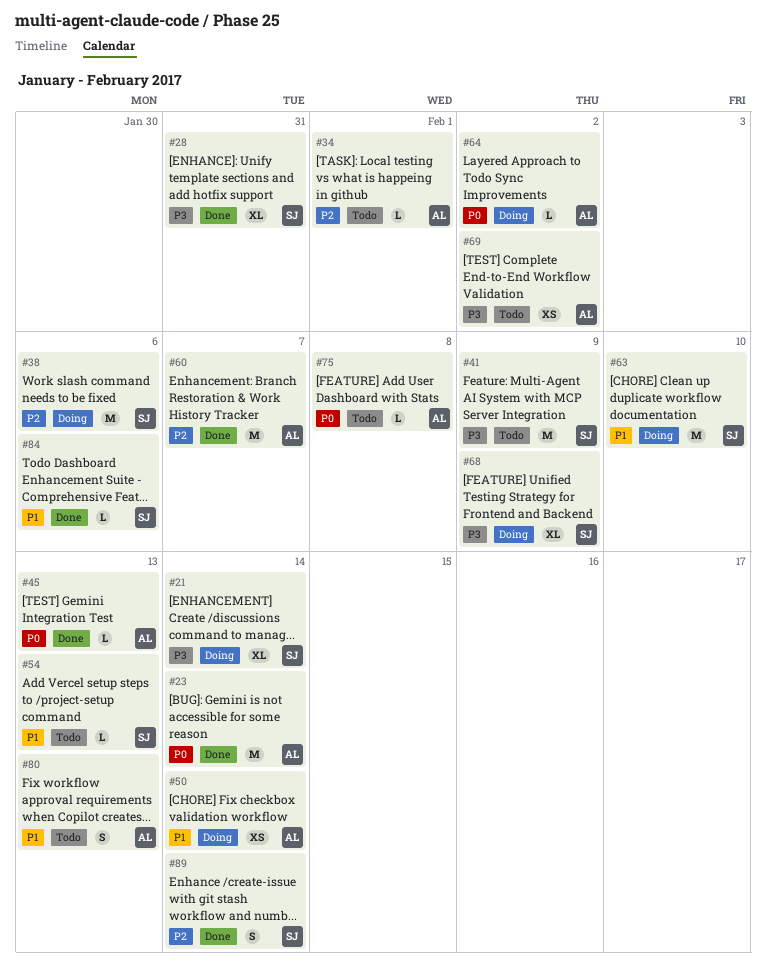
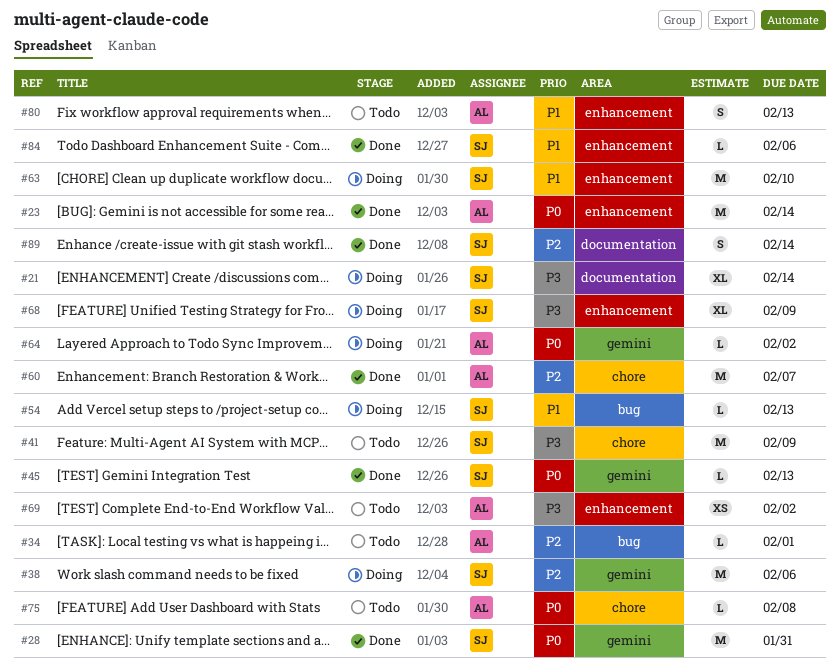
#28, priority: P3 -> P0
#28, estimate: XL -> M
#45, owner: AL -> SJ
#50: present -> none
#54, status: Todo -> Doing

